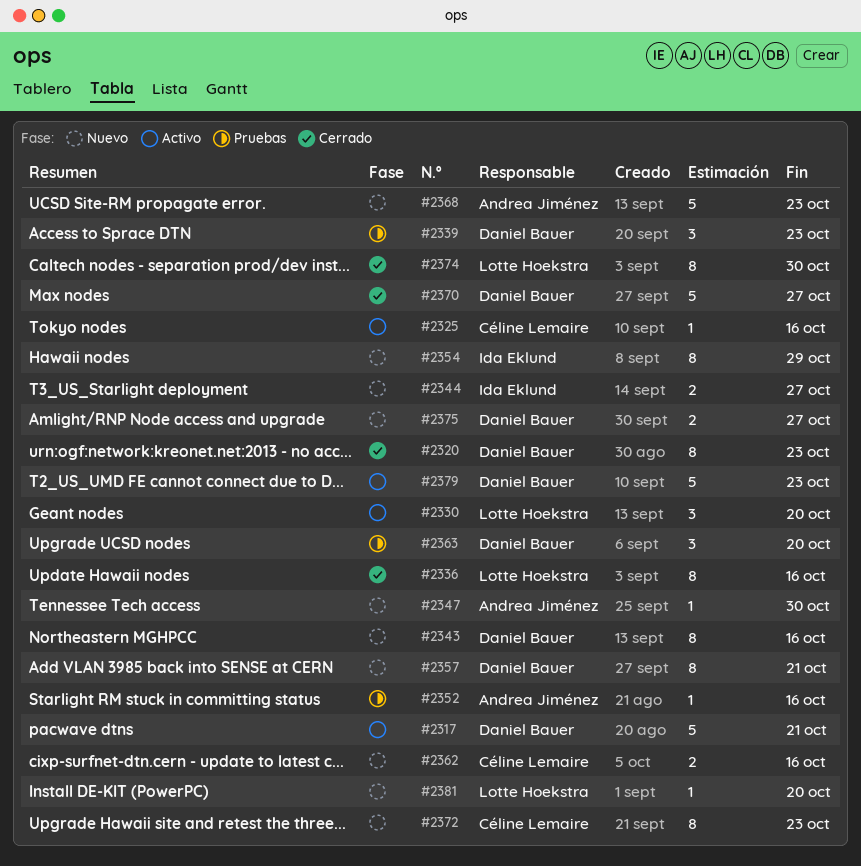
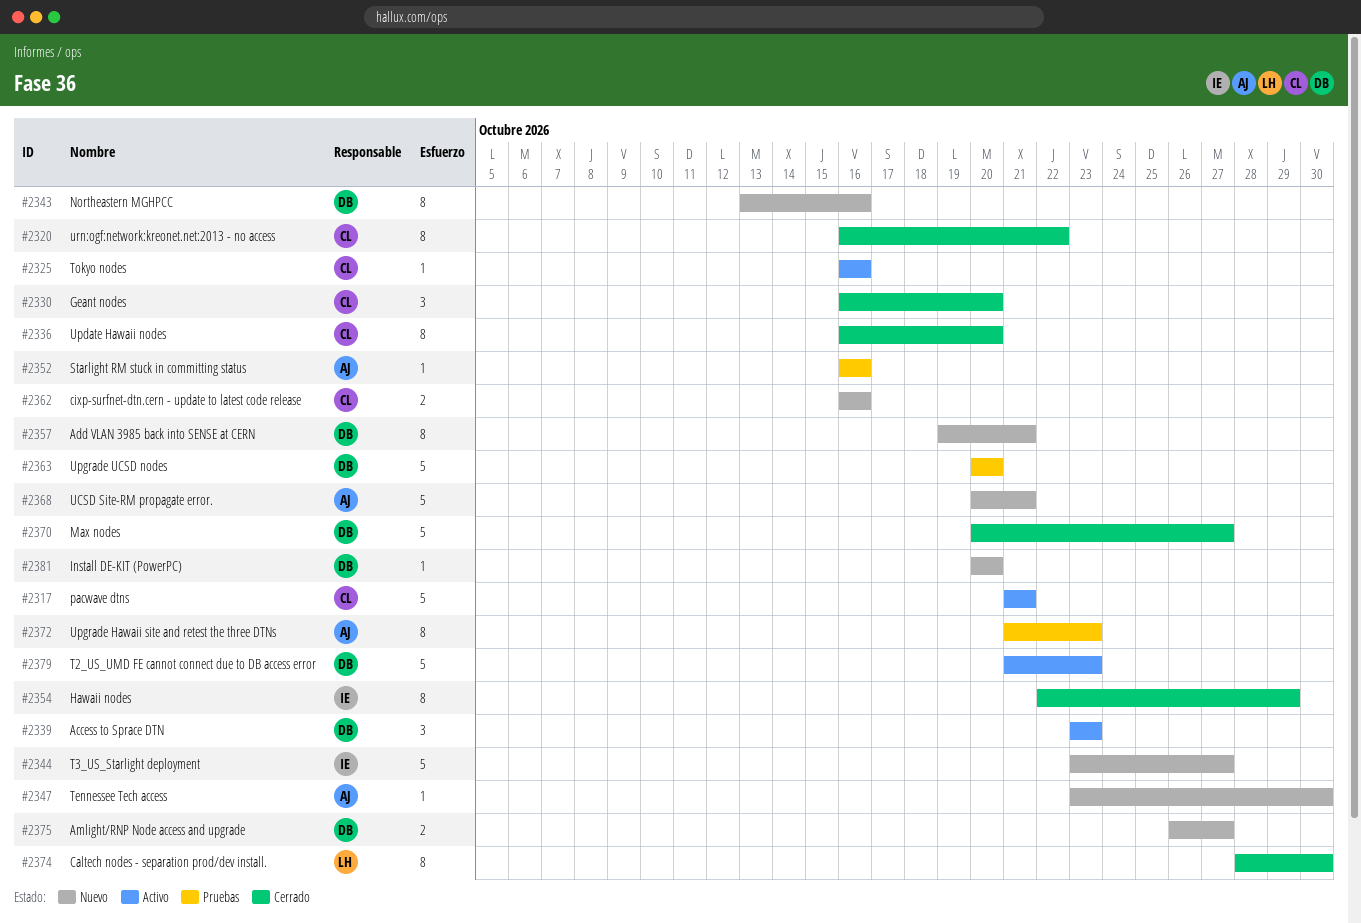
#2317, owner: Daniel Bauer -> Céline Lemaire
#2320, owner: Daniel Bauer -> Céline Lemaire
#2320, due: Oct 23 -> Oct 22
#2330, status: Activo -> Cerrado
#2330, owner: Lotte Hoekstra -> Céline Lemaire
#2336, owner: Lotte Hoekstra -> Céline Lemaire
#2336, due: Oct 16 -> Oct 20
#2339, status: Pruebas -> Activo
#2344, estimate: 2 -> 5
#2354, status: Nuevo -> Cerrado
#2363, estimate: 3 -> 5
#2368, due: Oct 23 -> Oct 21
#2372, status: Nuevo -> Pruebas
#2372, owner: Céline Lemaire -> Andrea Jiménez
#2381, owner: Lotte Hoekstra -> Daniel Bauer

